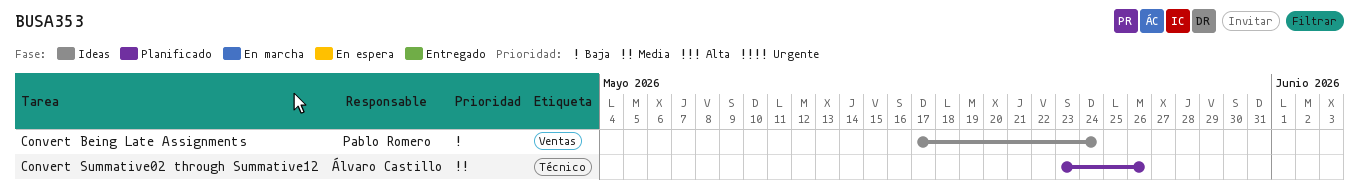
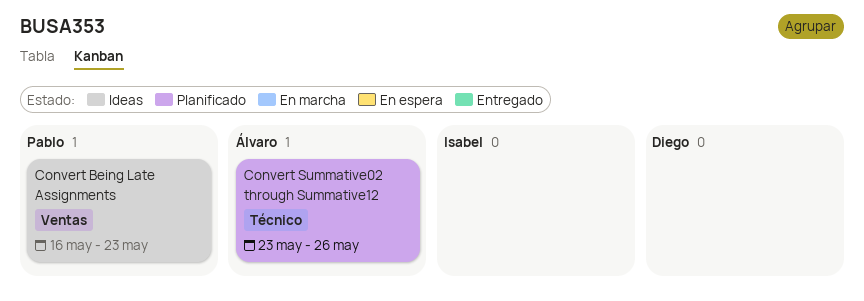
Convert Being Late Assignments, start: May 17 -> May 16
Convert Being Late Assignments, due: May 24 -> May 23

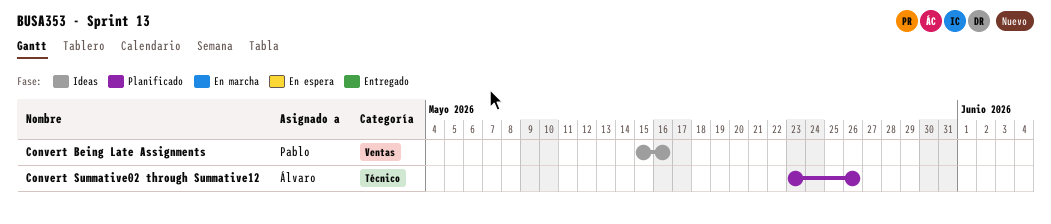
Convert Being Late Assignments, start: May 16 -> May 15
Convert Being Late Assignments, due: May 23 -> May 16

